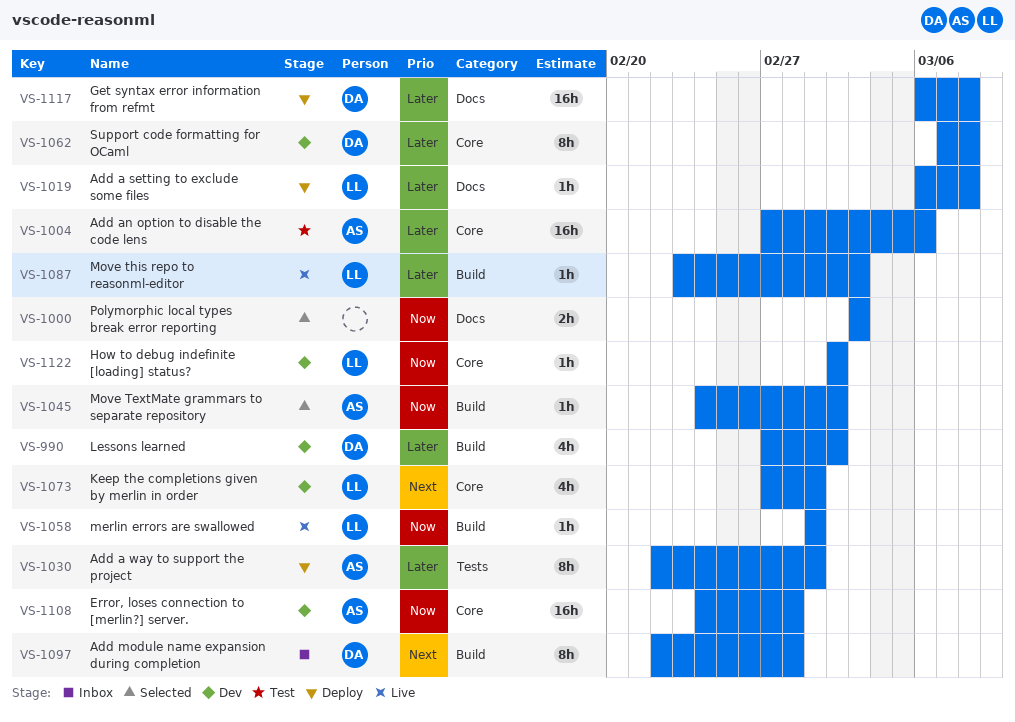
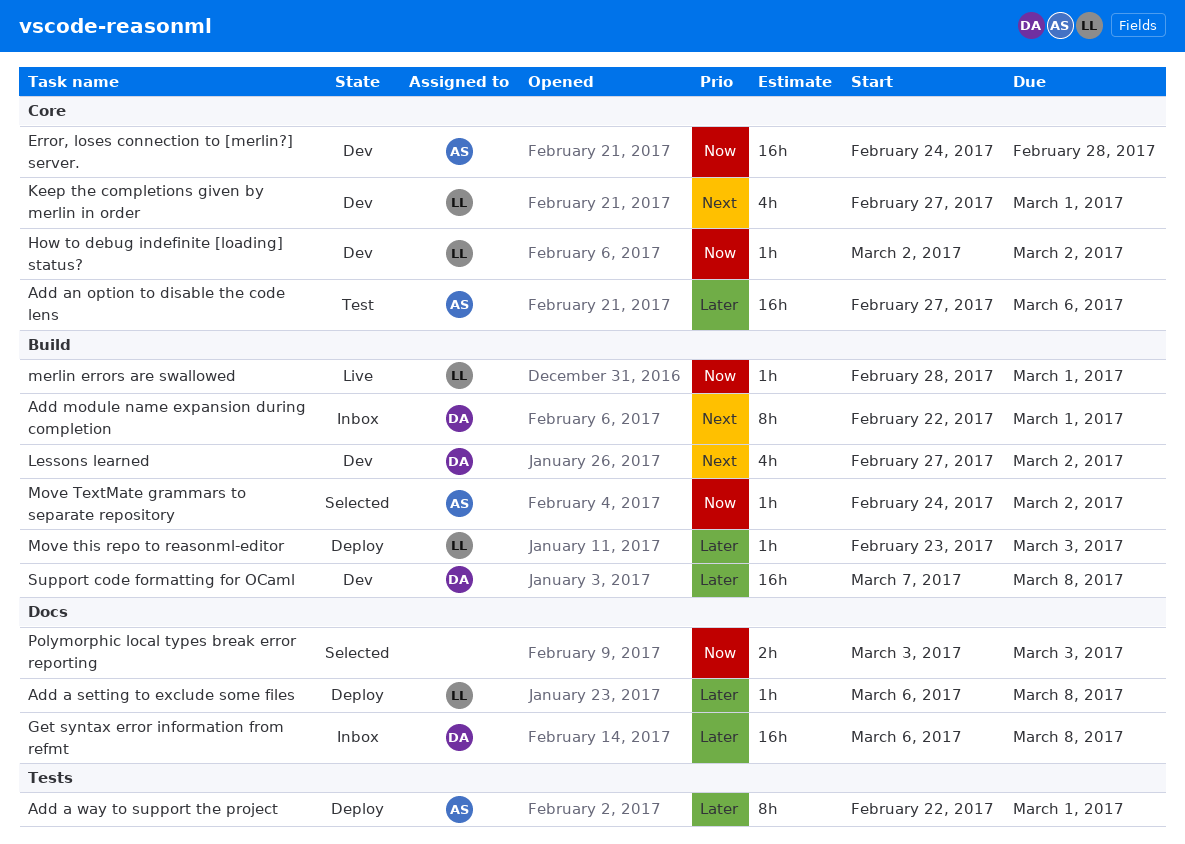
Add module name expansion during completion, due: Feb 28 -> Mar 1
Get syntax error information from refmt, status: Deploy -> Inbox
Lessons learned, priority: Later -> Next
merlin errors are swallowed, start: Mar 1 -> Feb 28
Move this repo to reasonml-editor, status: Live -> Deploy
Support code formatting for OCaml, label: Core -> Build
Support code formatting for OCaml, estimate: 8h -> 16h

